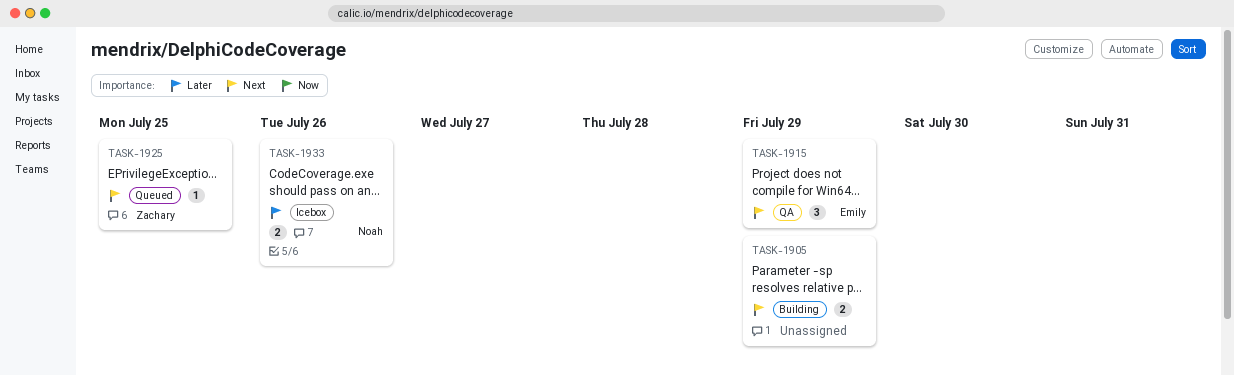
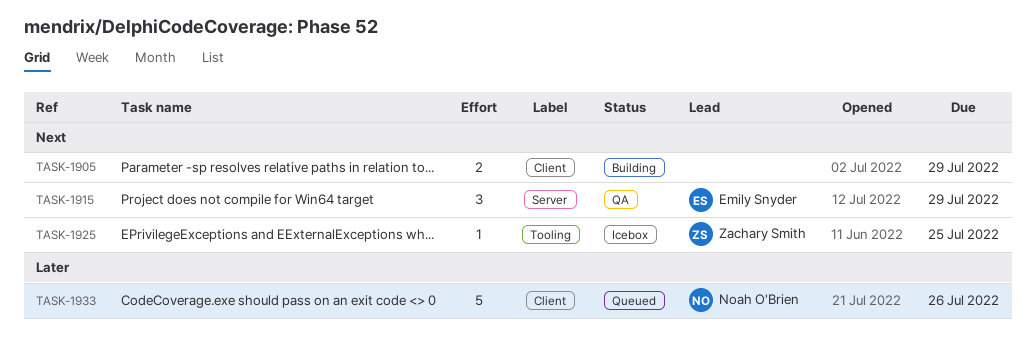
TASK-1925, status: Queued -> Icebox
TASK-1933, status: Icebox -> Queued
TASK-1933, estimate: 2 -> 5

